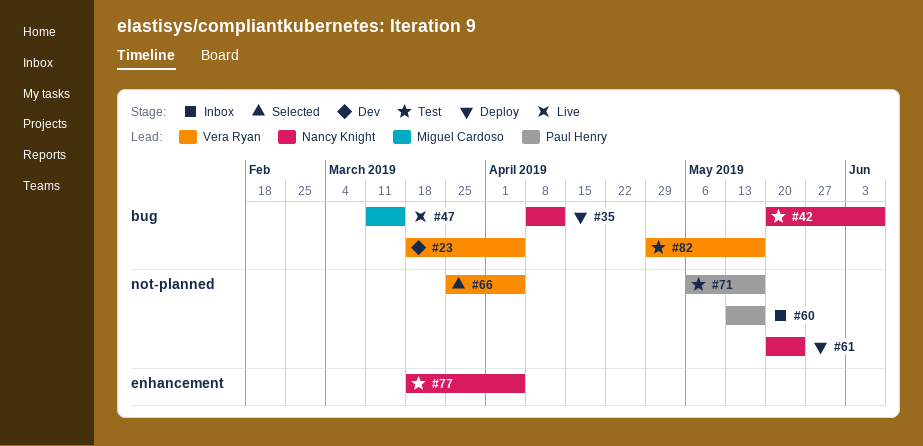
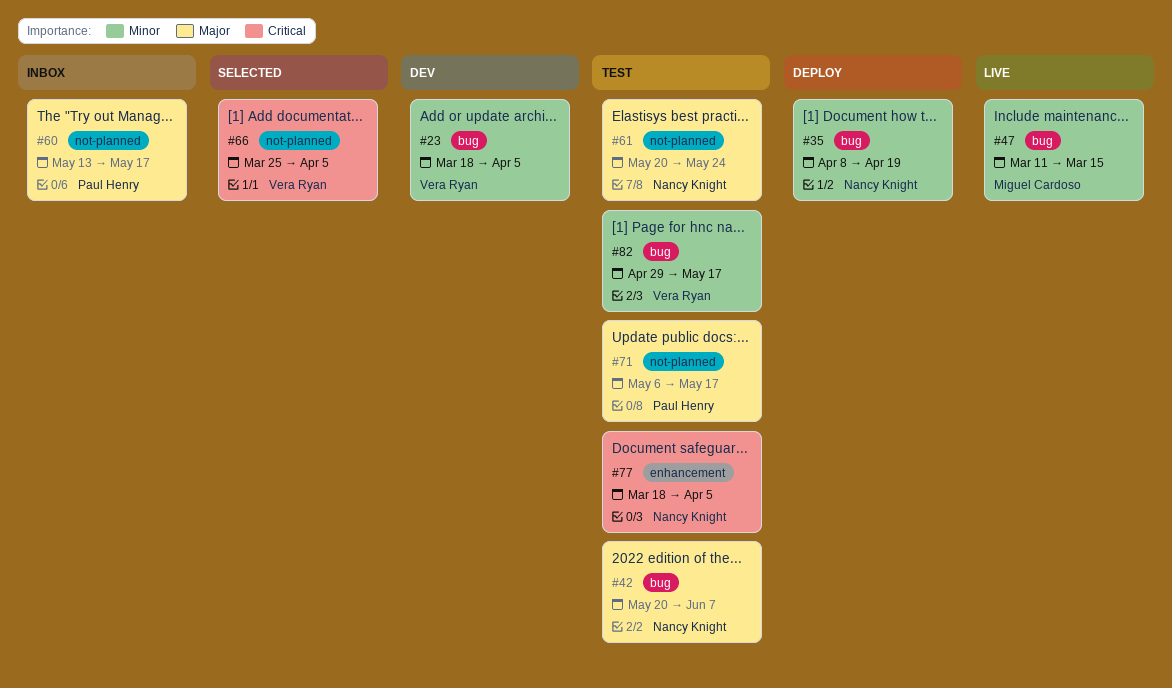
#35, due: Apr 12 -> Apr 19
#61, status: Deploy -> Test

